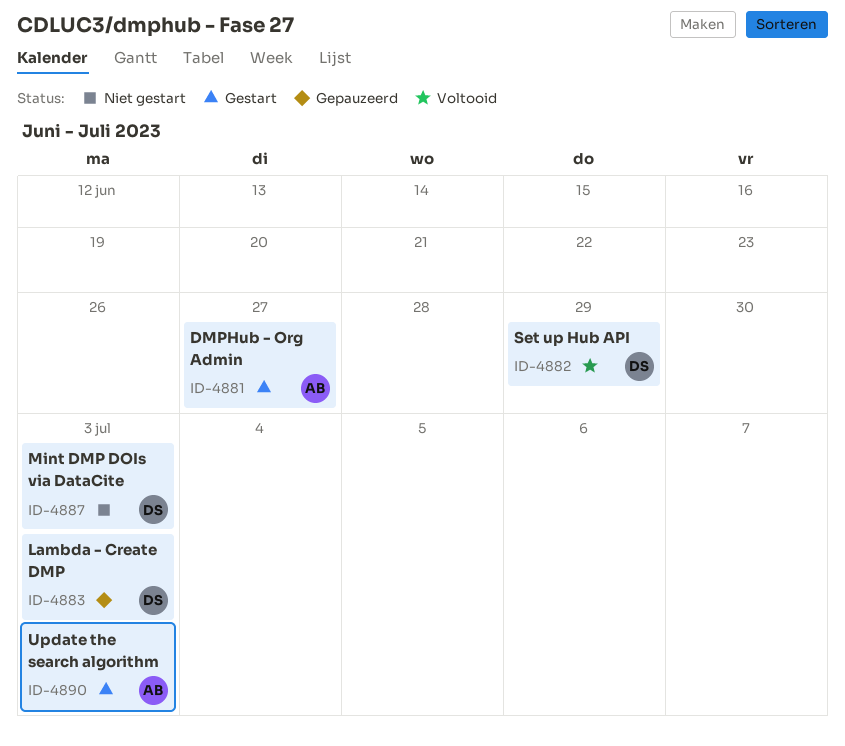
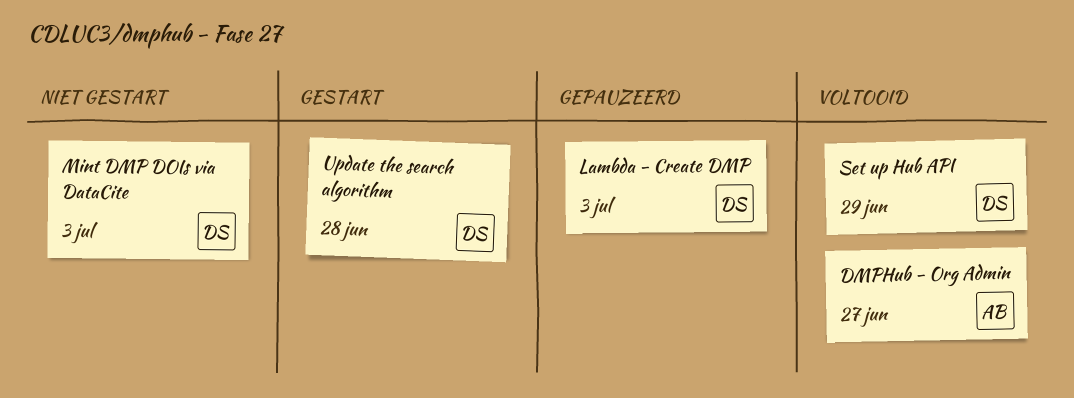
DMPHub - Org Admin, status: Gestart -> Voltooid
Update the search algorithm, owner: AB -> DS
Update the search algorithm, due: Jul 3 -> Jun 28

